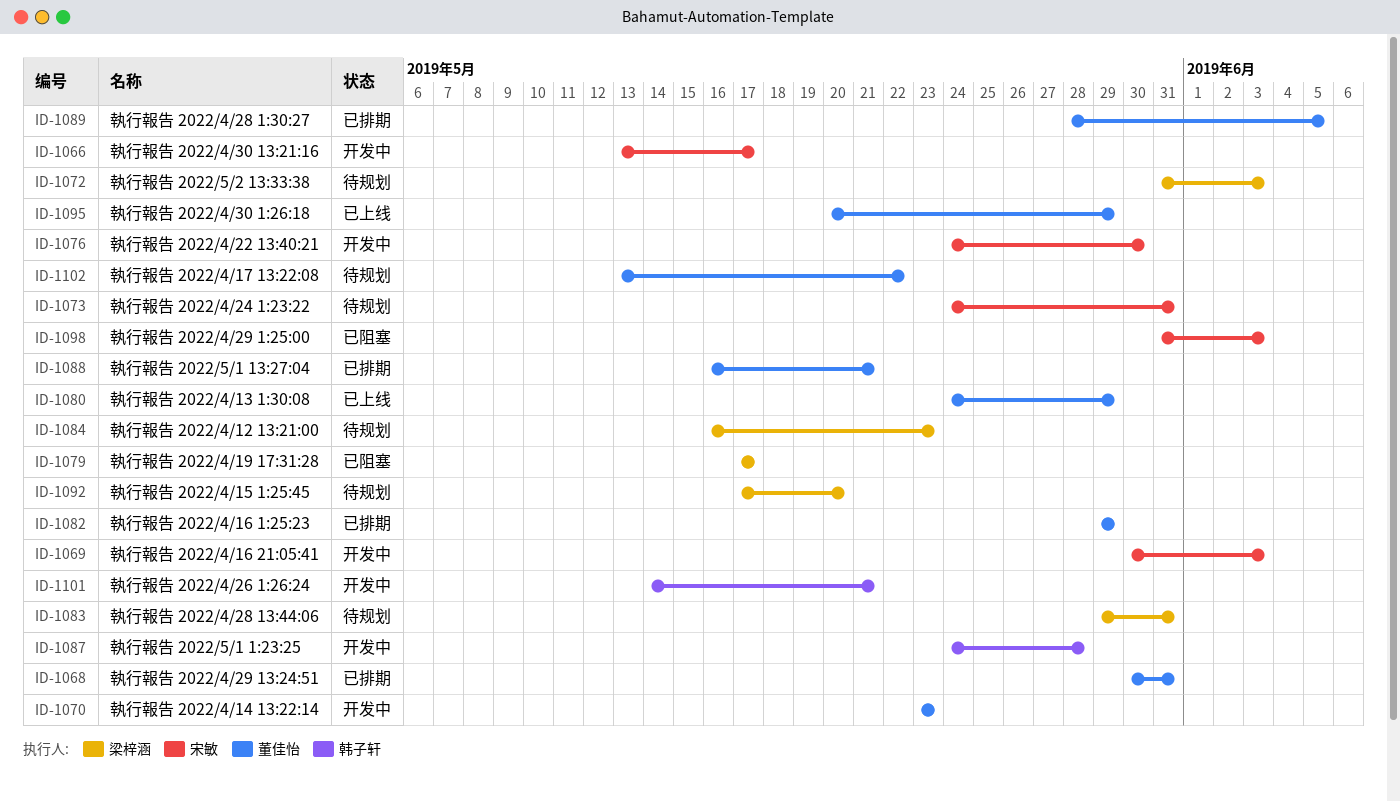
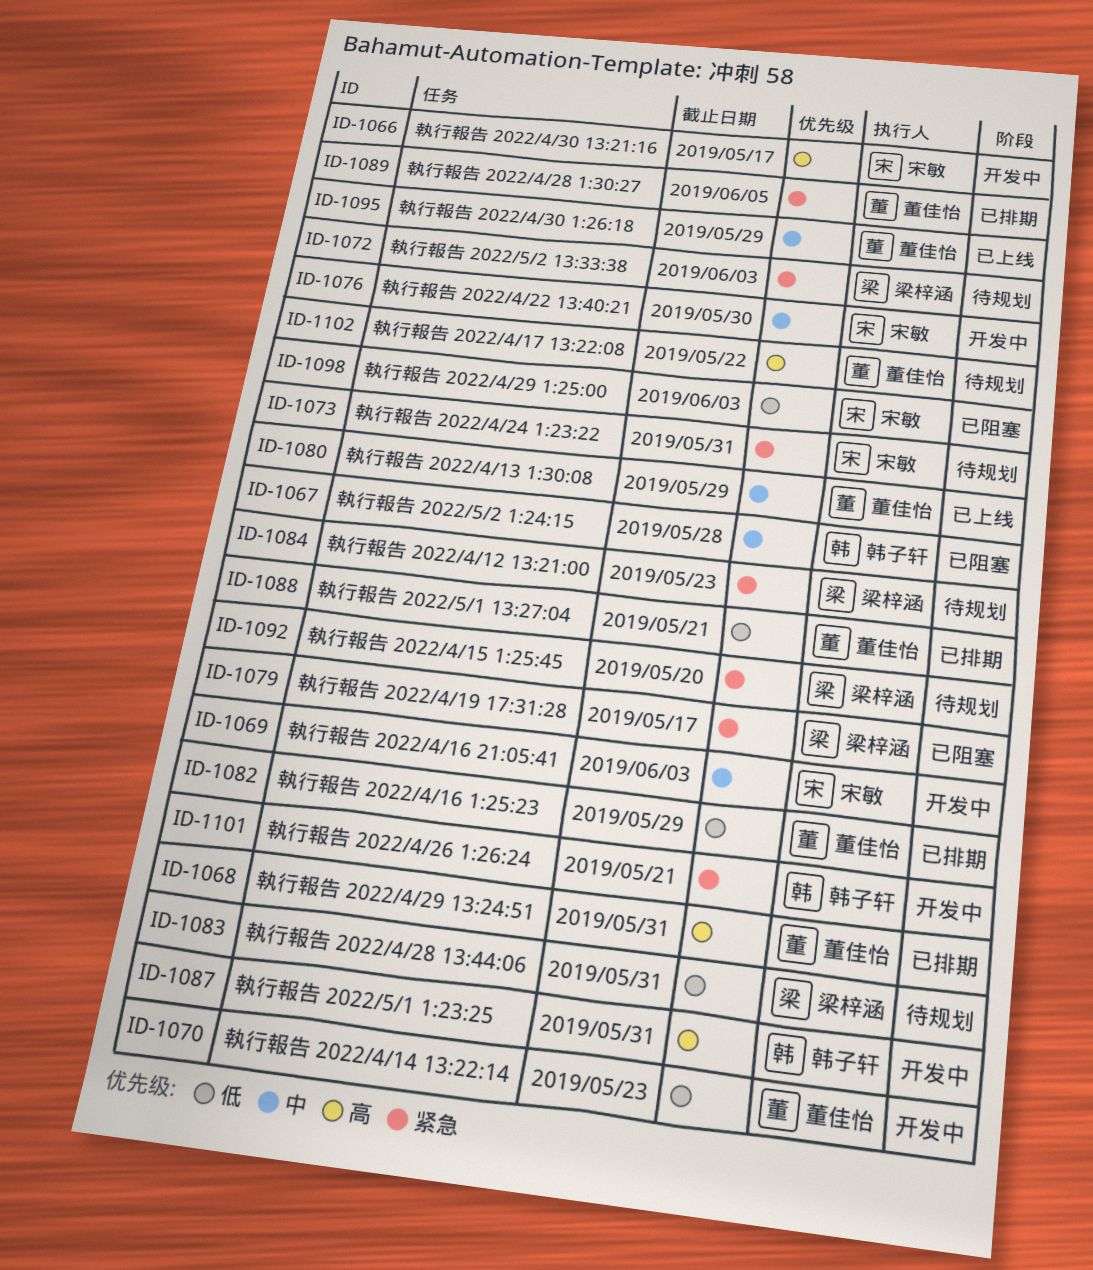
ID-1067: none -> present
ID-1087, due: May 28 -> May 31

